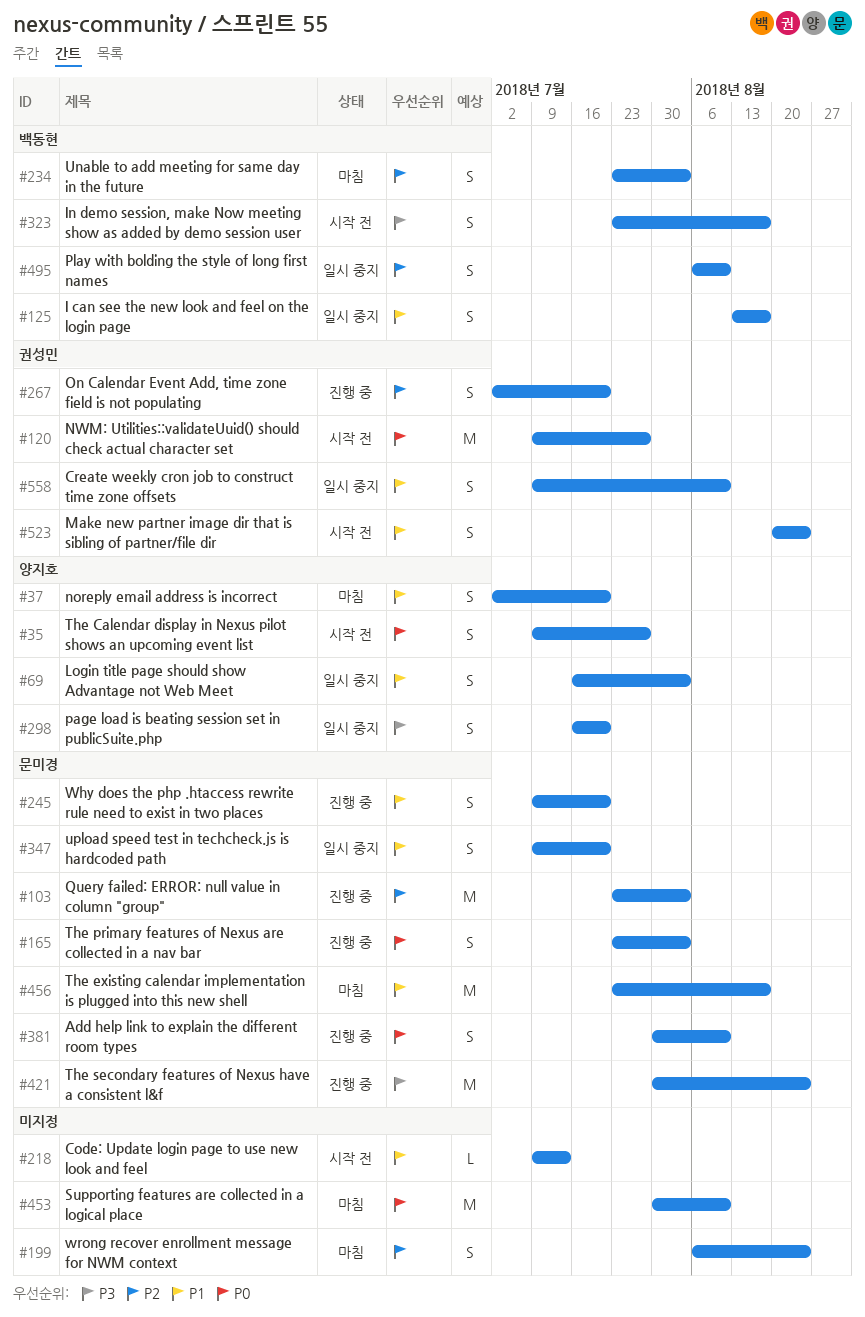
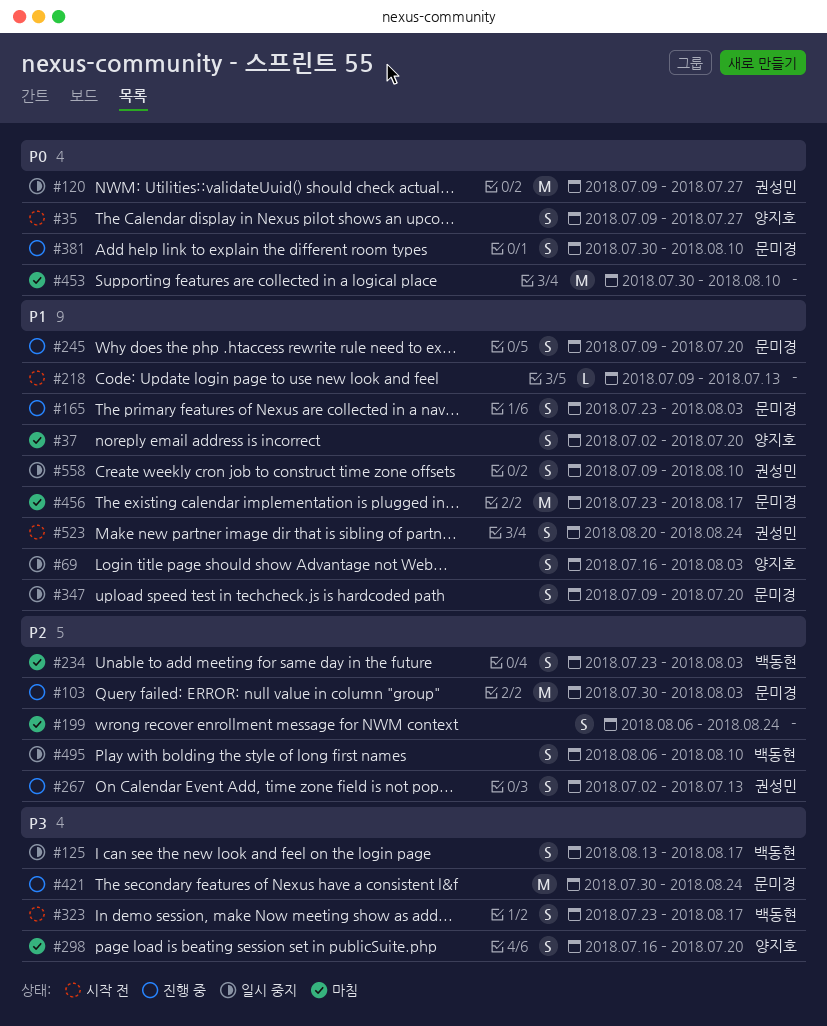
#103, start: Jul 23 -> Jul 30
#120, status: 시작 전 -> 일시 중지
#125, priority: P1 -> P3
#165, priority: P0 -> P1
#267, due: Jul 20 -> Jul 13
#298, status: 일시 중지 -> 마침

